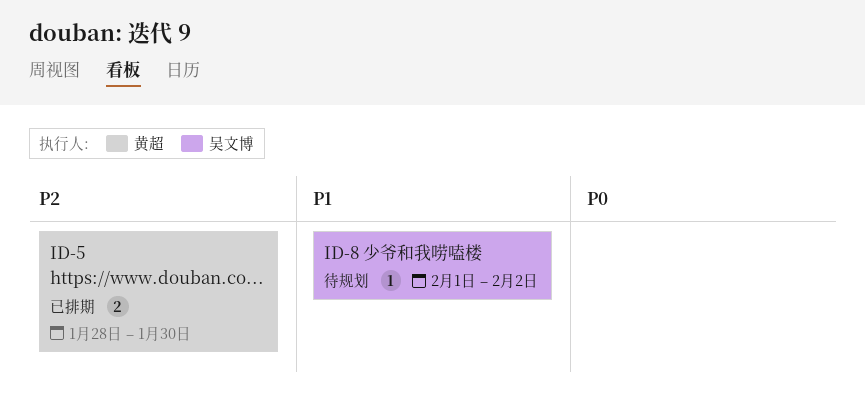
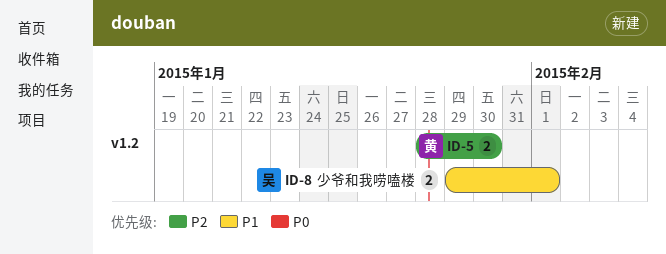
ID-8, estimate: 1 -> 2
ID-8, start: Feb 1 -> Jan 29
ID-8, due: Feb 2 -> Feb 1

